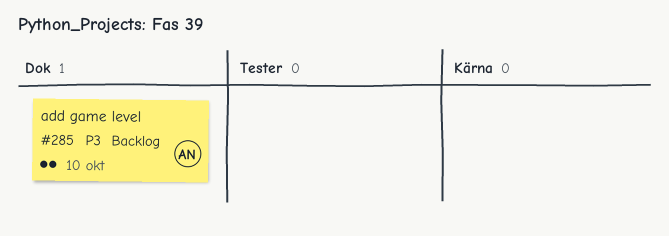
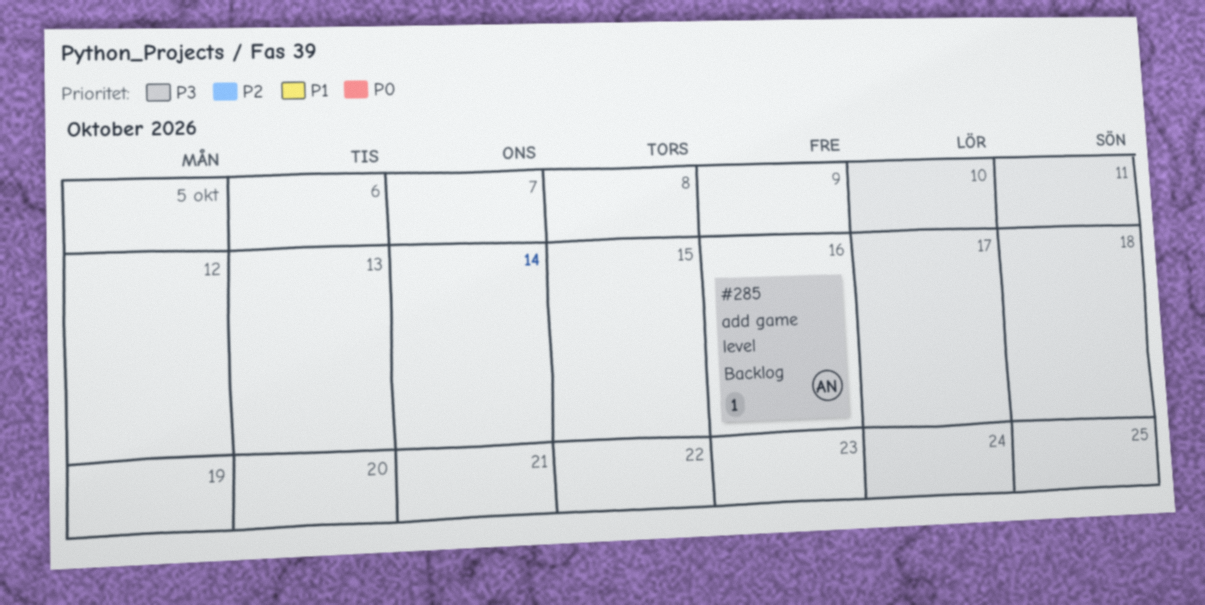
#285, estimate: 2 -> 1
#285, due: Oct 10 -> Oct 16

